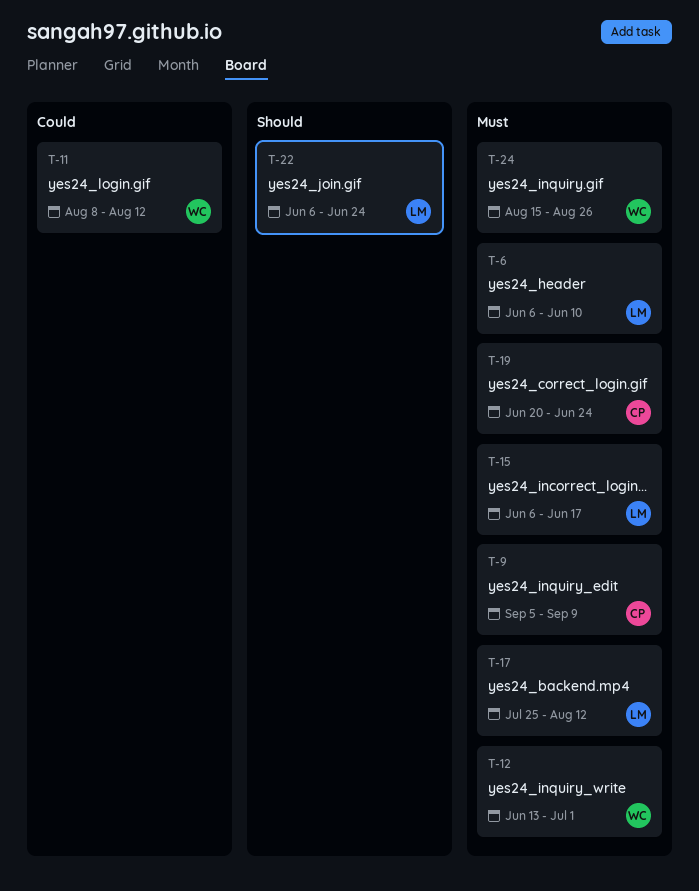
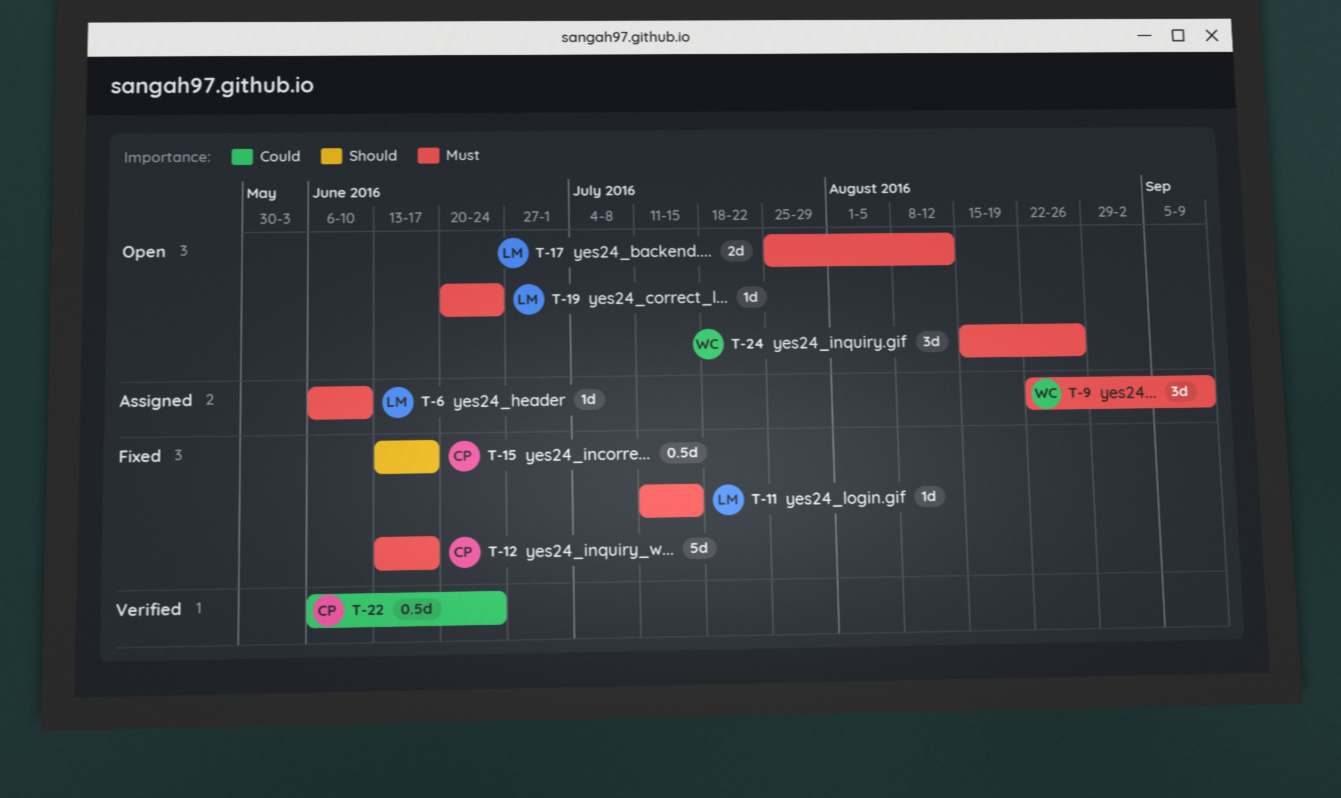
T-9, owner: CP -> WC
T-9, start: Sep 5 -> Aug 22
T-11, owner: WC -> LM
T-11, priority: Could -> Must
T-11, start: Aug 8 -> Jul 11
T-11, due: Aug 12 -> Jul 15
T-12, owner: WC -> CP
T-12, due: Jul 1 -> Jun 17
T-15, owner: LM -> CP
T-15, priority: Must -> Should
T-15, start: Jun 6 -> Jun 13
T-19, owner: CP -> LM
T-22, owner: LM -> CP
T-22, priority: Should -> Could

